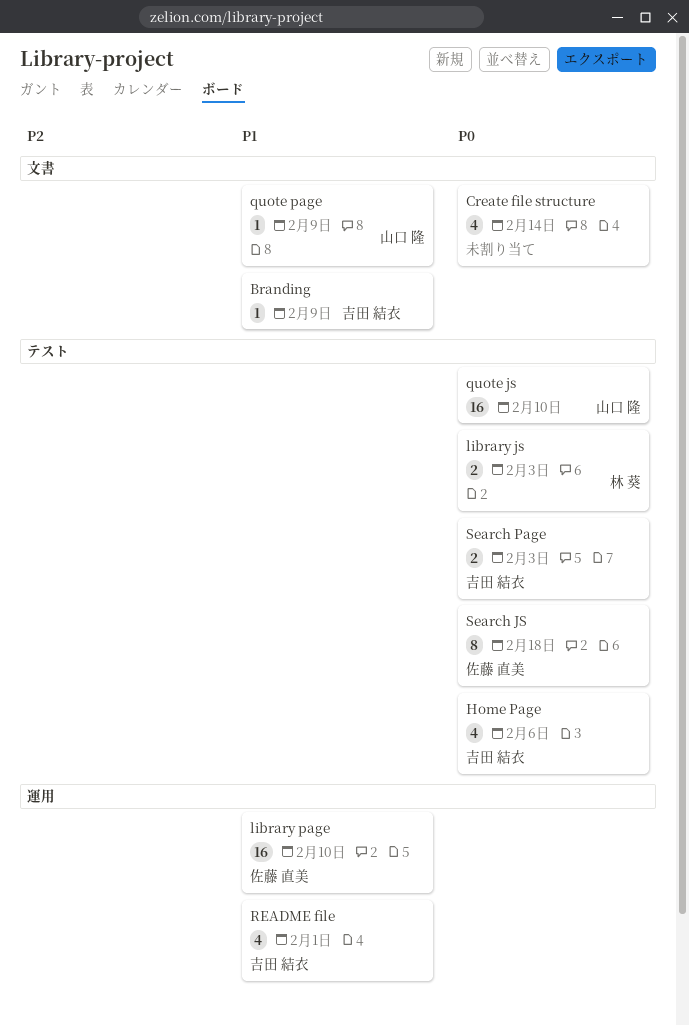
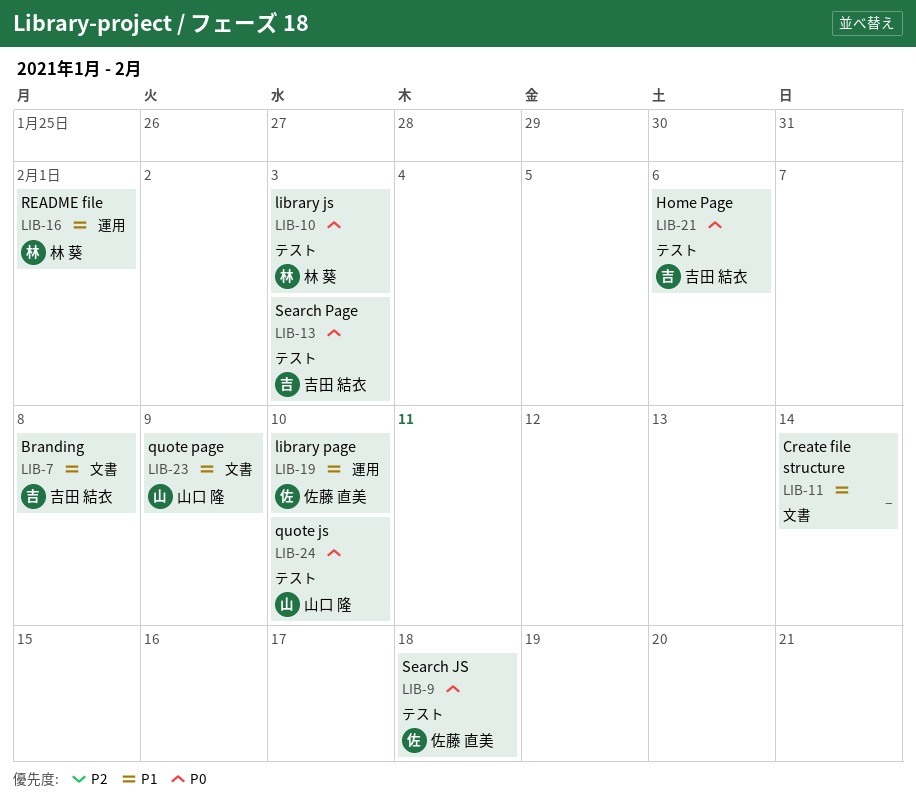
Branding, due: Feb 9 -> Feb 8
Create file structure, priority: P0 -> P1
README file, owner: 吉田 結衣 -> 林 葵

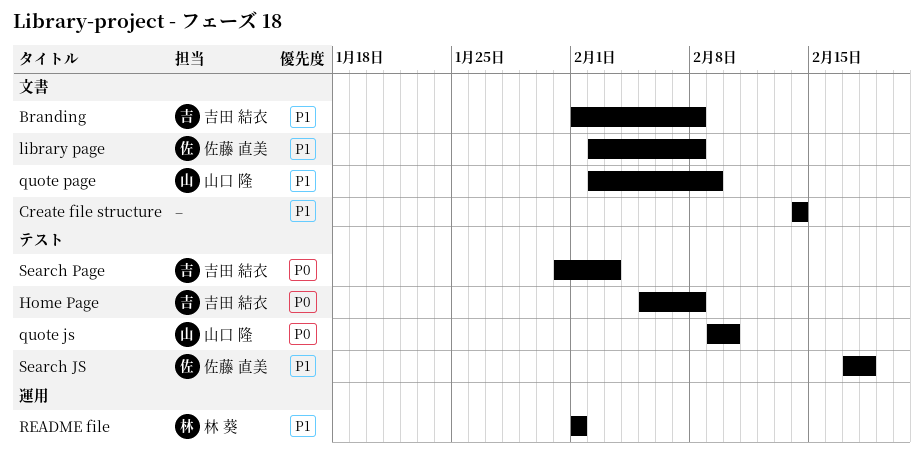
Home Page, due: Feb 6 -> Feb 8
library js: present -> none
library page, label: 運用 -> 文書
library page, due: Feb 10 -> Feb 8
Search JS, priority: P0 -> P1

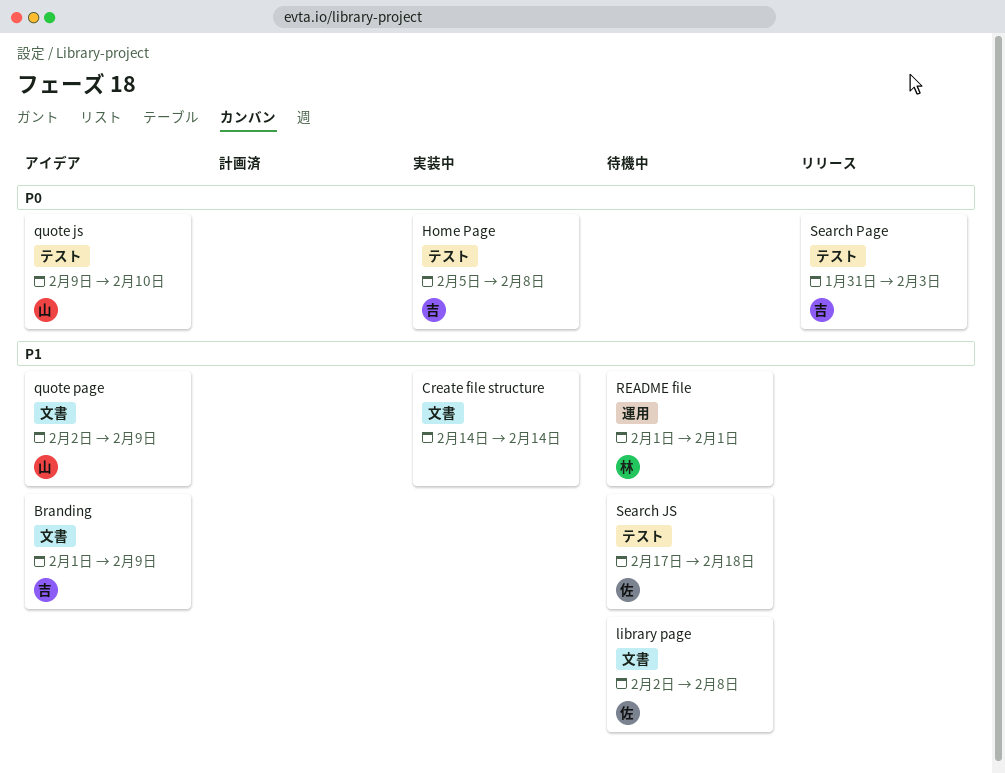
Branding, due: Feb 8 -> Feb 9

